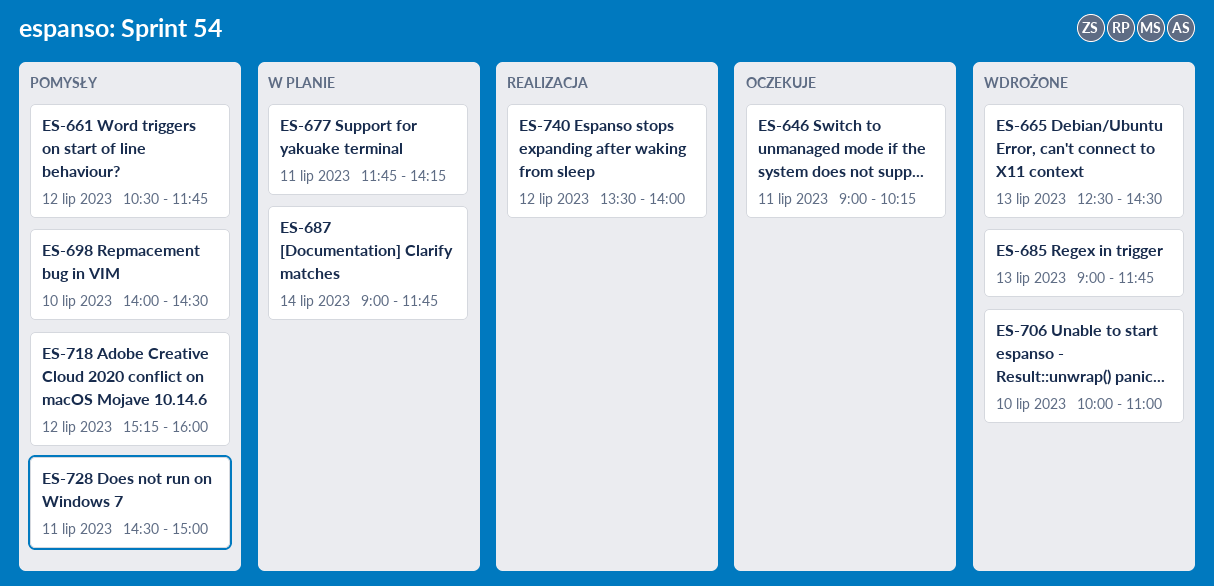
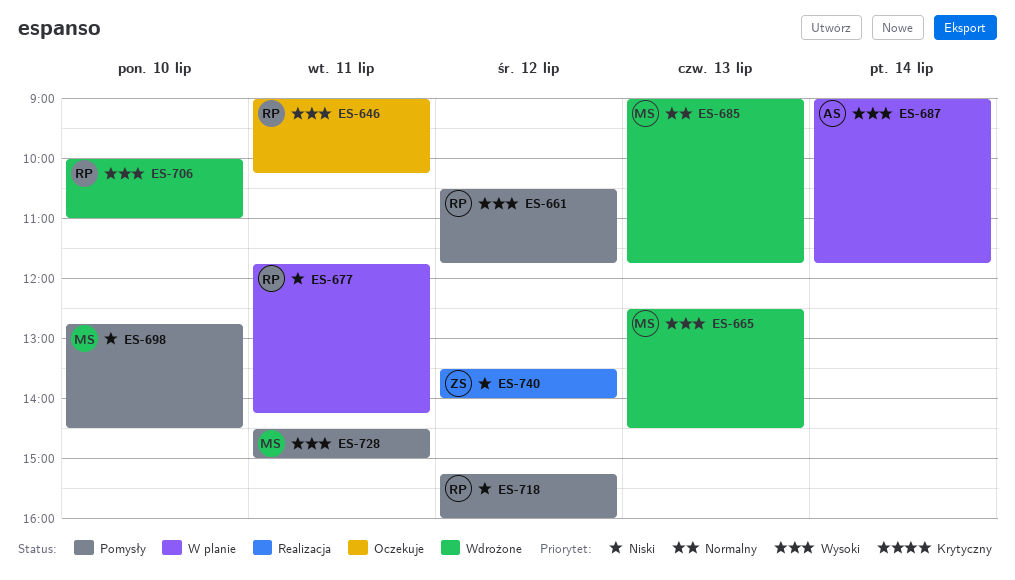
ES-698, begins: 14:00 -> 12:45

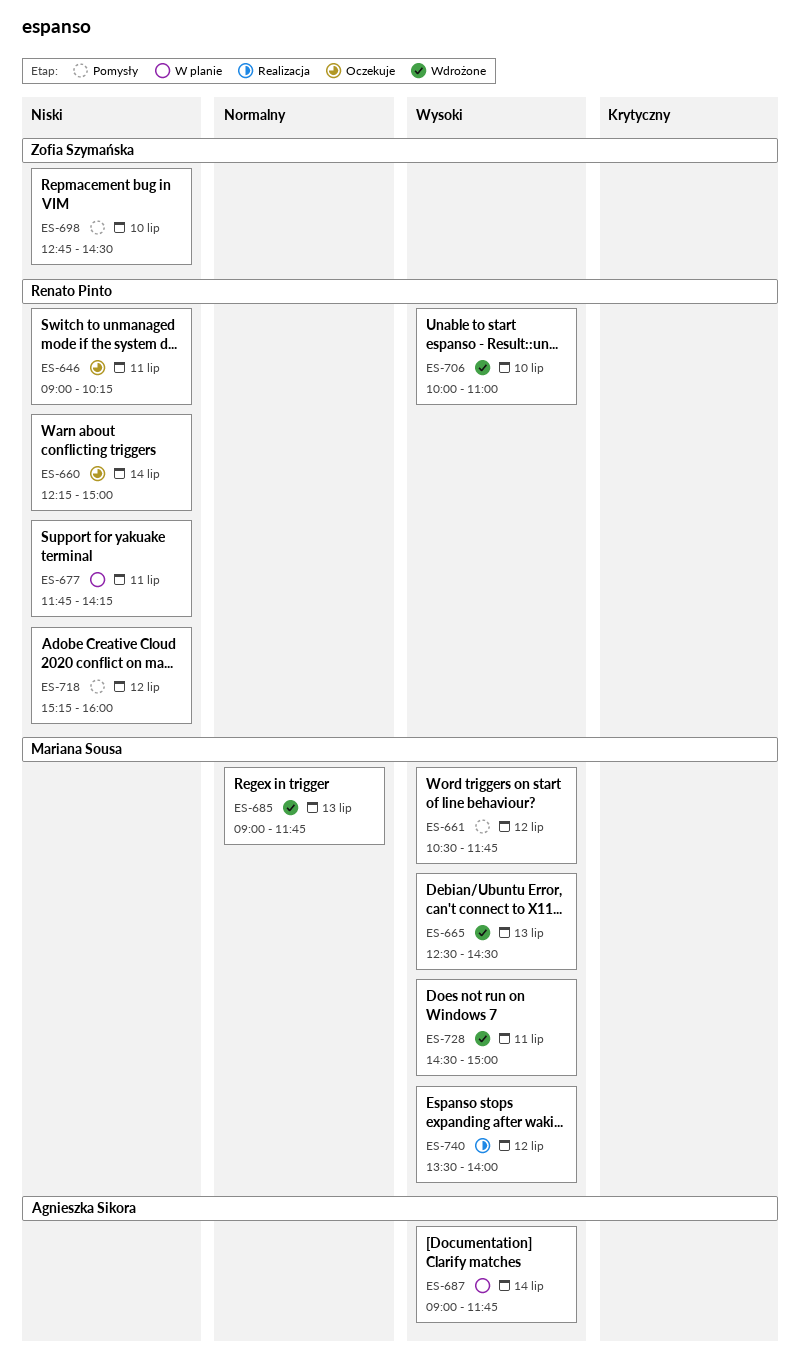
ES-646, priority: Wysoki -> Niski
ES-660: none -> present
ES-661, owner: Renato Pinto -> Mariana Sousa
ES-698, owner: Mariana Sousa -> Zofia Szymańska
ES-728, status: Pomysły -> Wdrożone
ES-740, owner: Zofia Szymańska -> Mariana Sousa
ES-740, priority: Niski -> Wysoki

